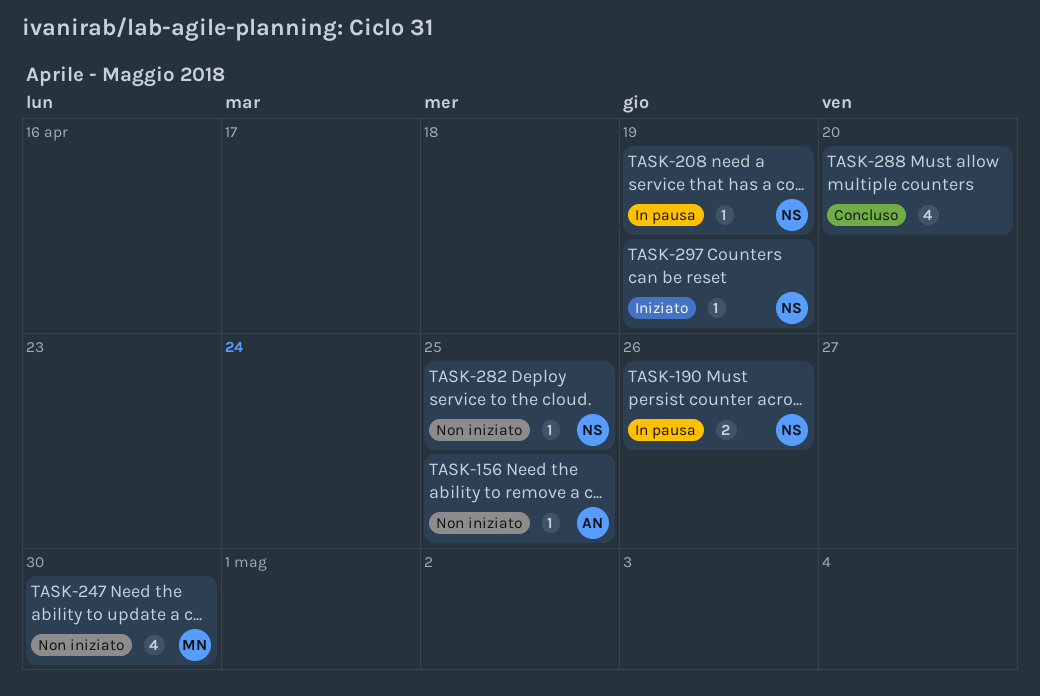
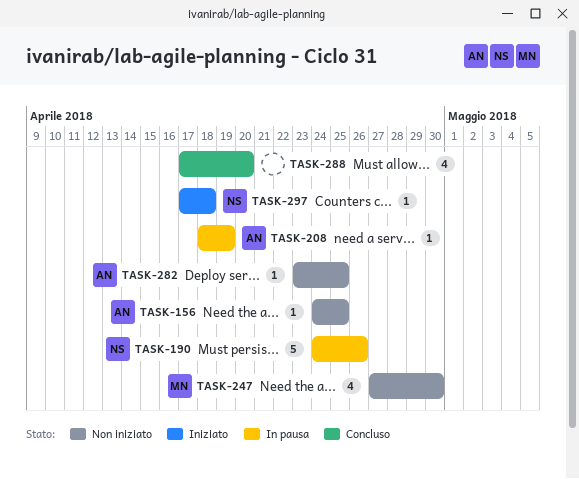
TASK-190, estimate: 2 -> 5
TASK-208, owner: NS -> AN
TASK-282, owner: NS -> AN
TASK-297, due: Apr 19 -> Apr 18

